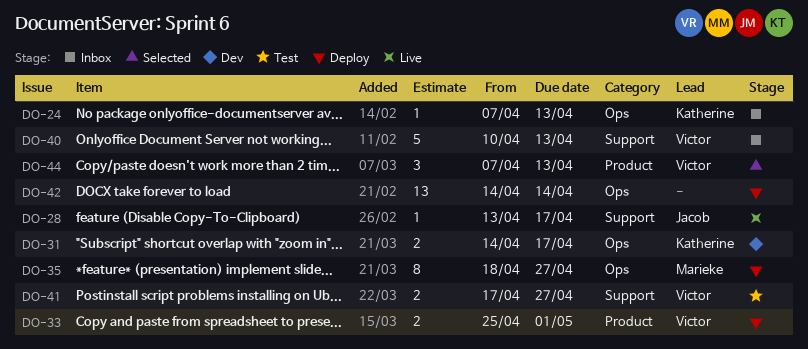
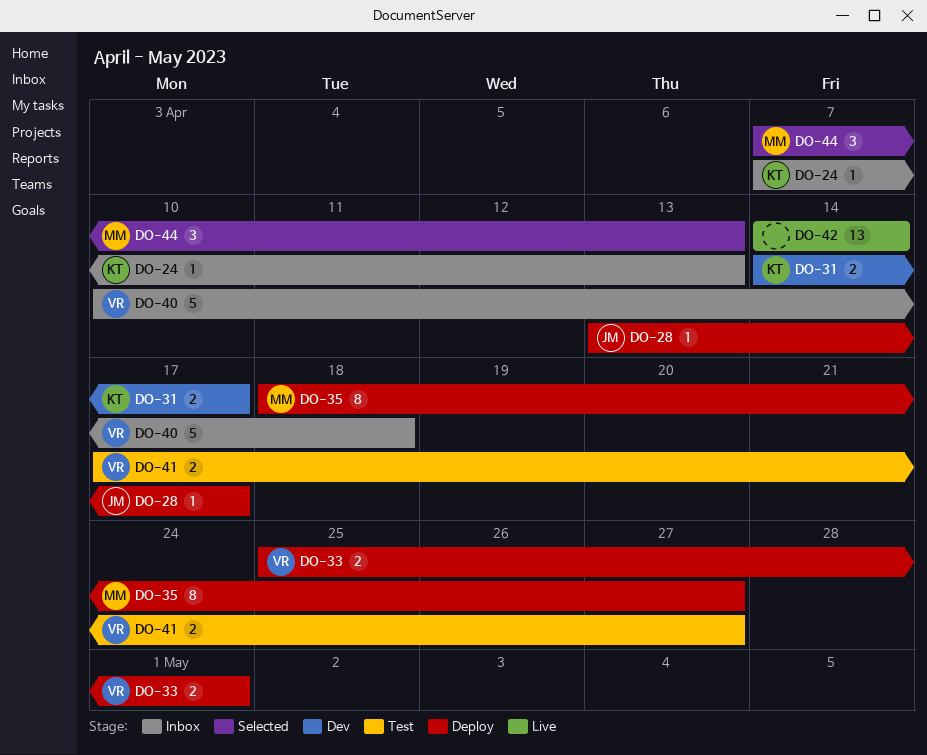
DO-28, status: Live -> Deploy
DO-40, due: Apr 13 -> Apr 18
DO-42, status: Deploy -> Live
DO-44, owner: Victor -> Marieke

